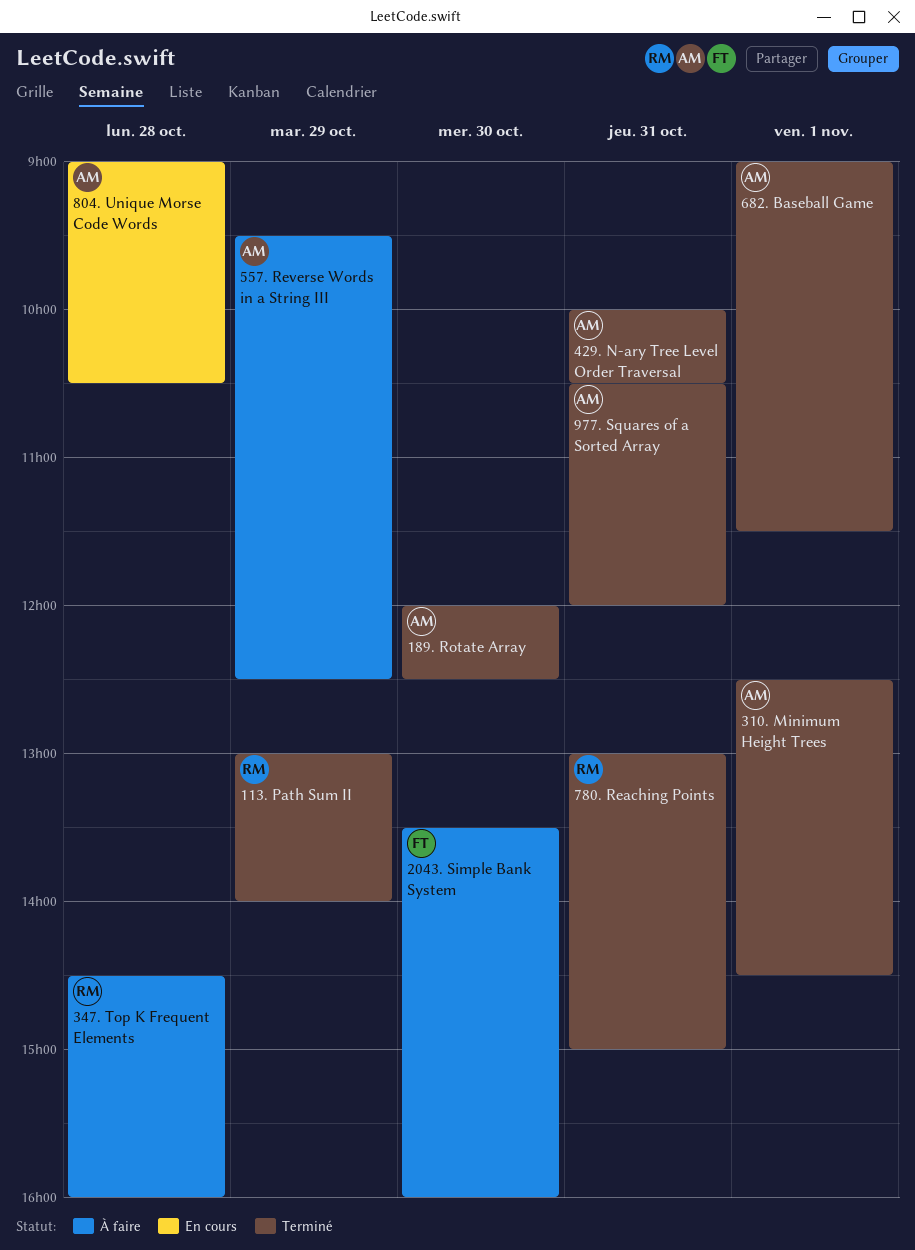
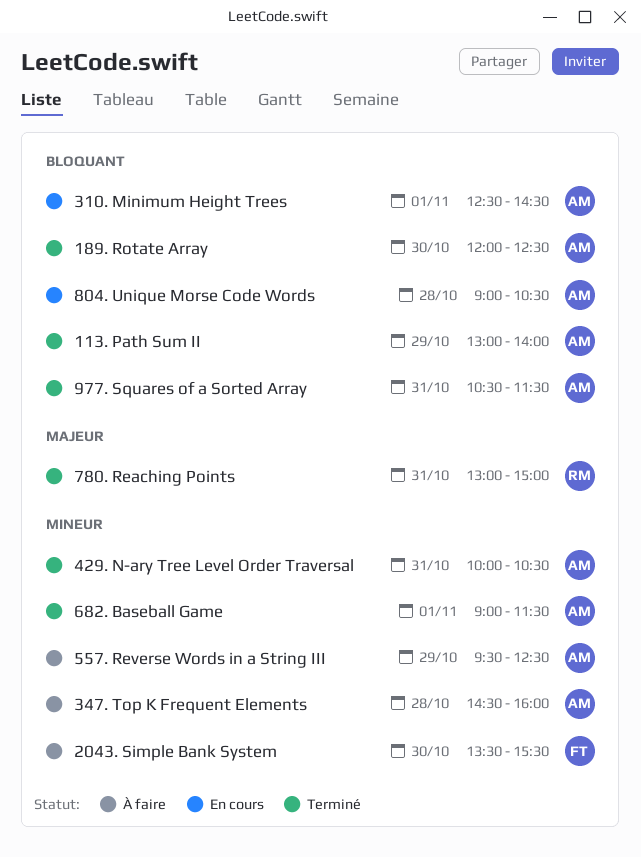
113. Path Sum II, owner: RM -> AM
2043. Simple Bank System, ends: 16:00 -> 15:30
310. Minimum Height Trees, status: Terminé -> En cours
347. Top K Frequent Elements, owner: RM -> AM
977. Squares of a Sorted Array, ends: 12:00 -> 11:30

